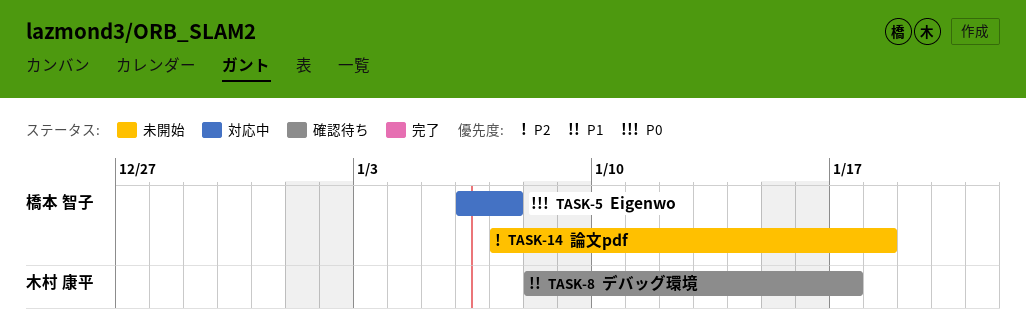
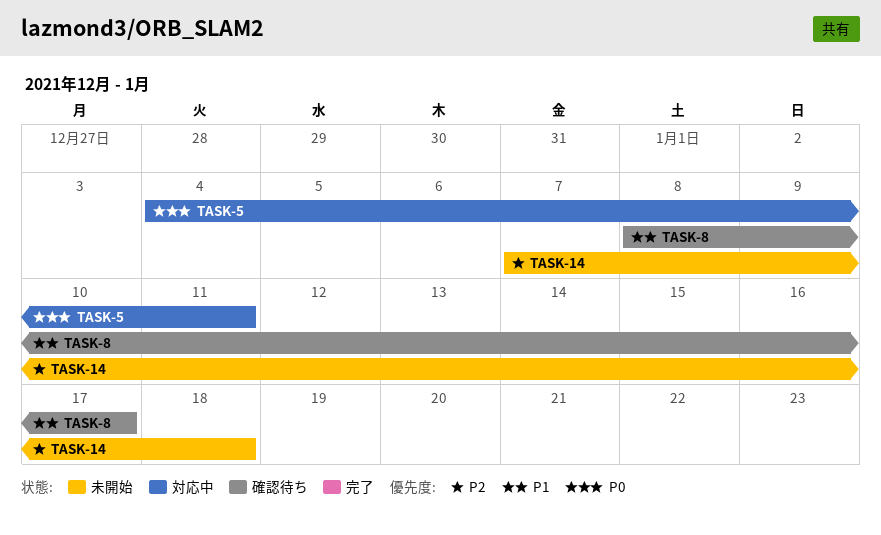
TASK-5, start: Jan 6 -> Jan 4
TASK-5, due: Jan 7 -> Jan 11

